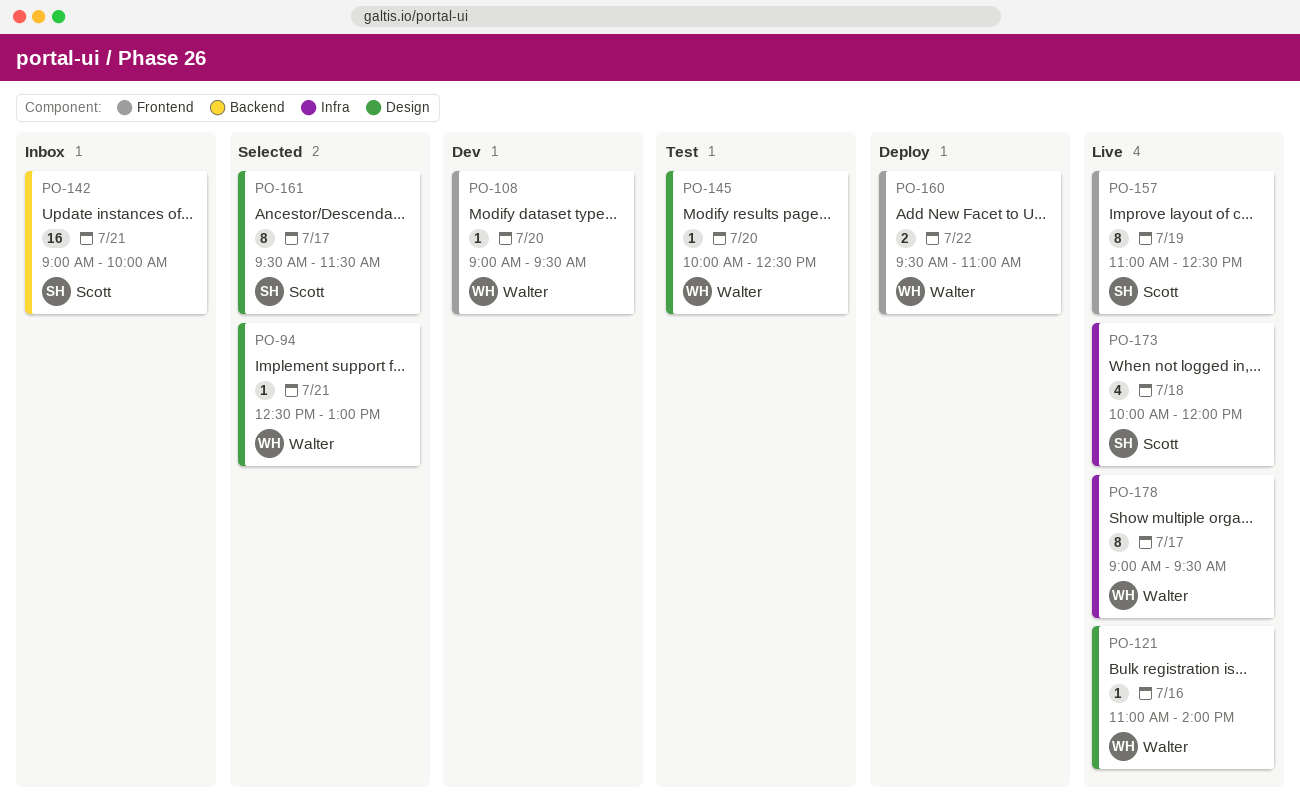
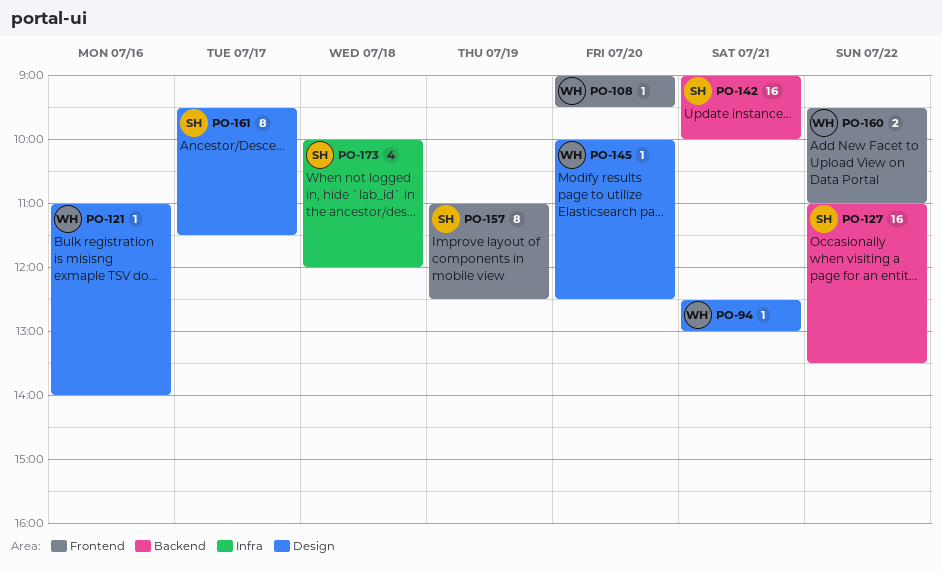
PO-127: none -> present
PO-178: present -> none

